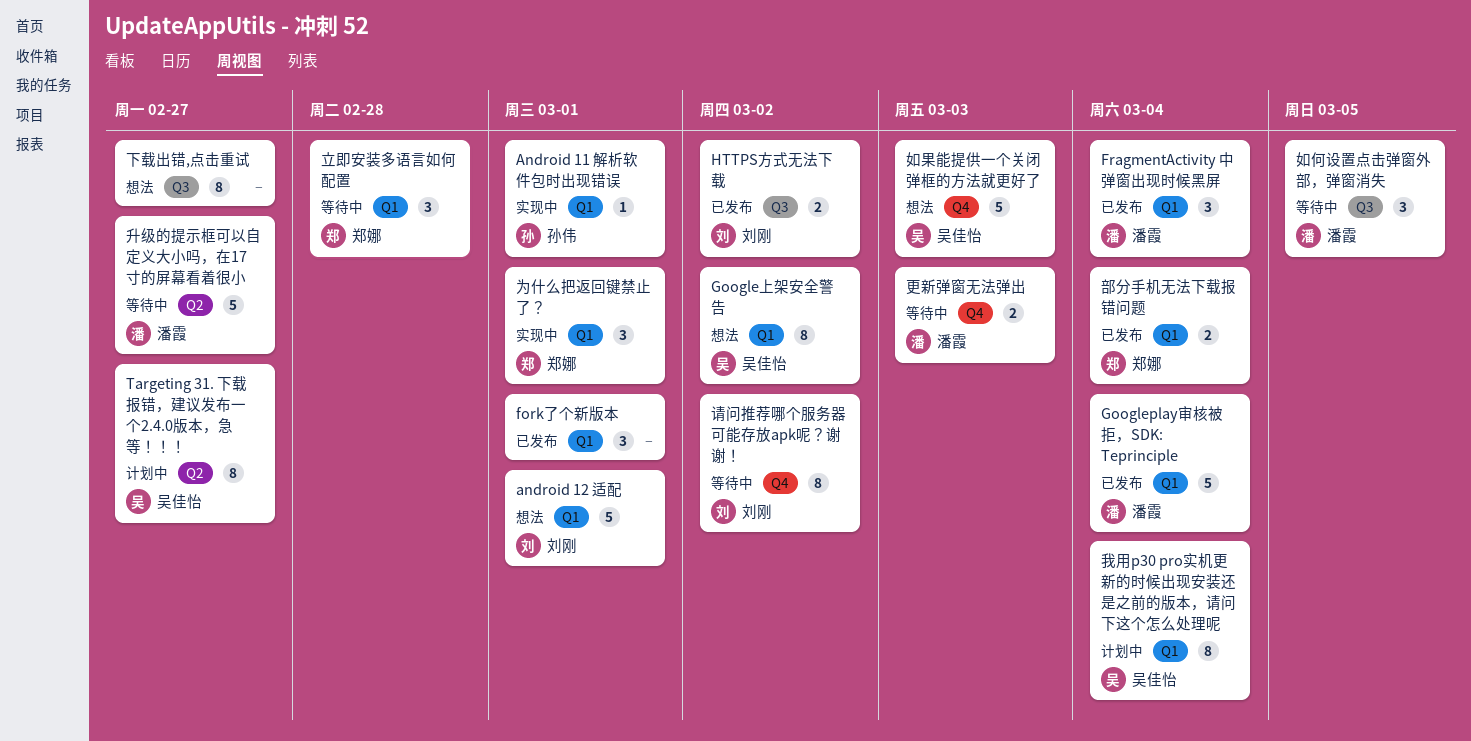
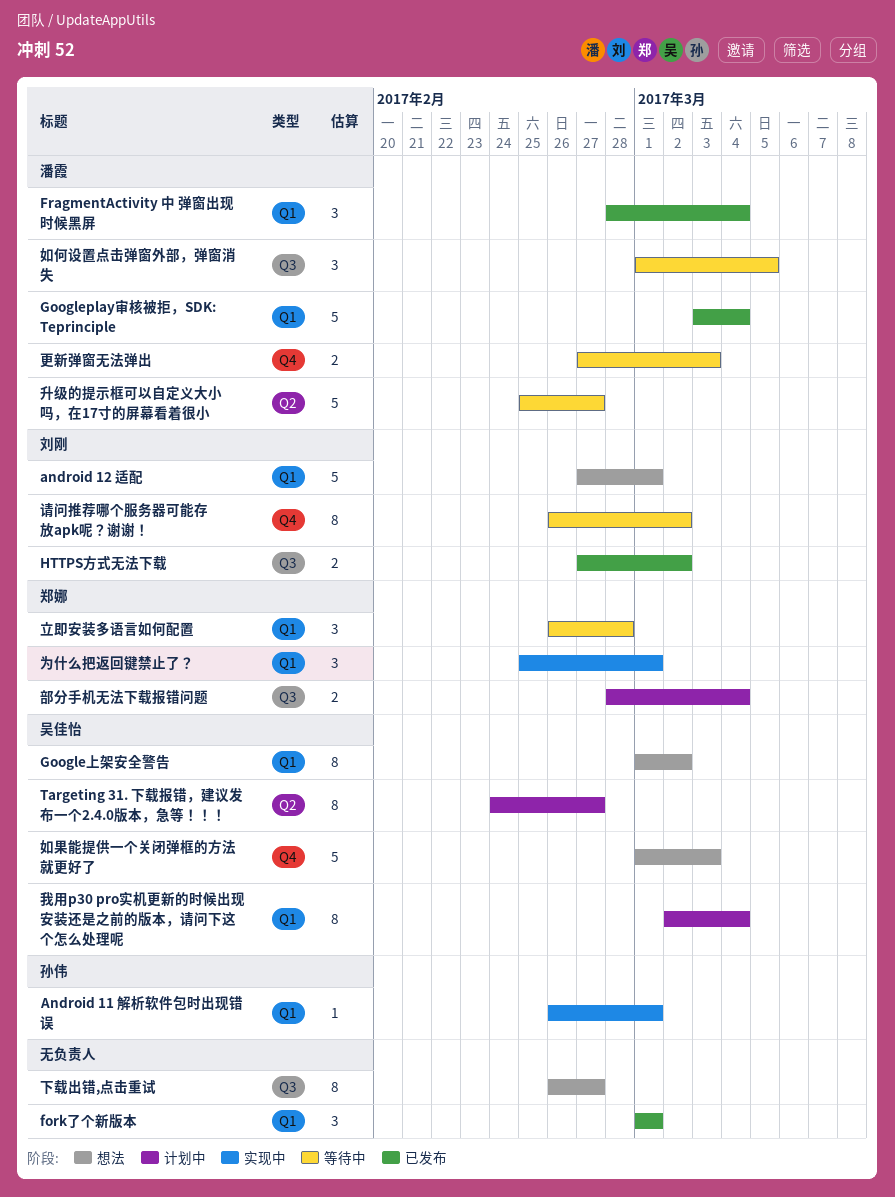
部分手机无法下载报错问题, status: 已发布 -> 计划中
部分手机无法下载报错问题, label: Q1 -> Q3

